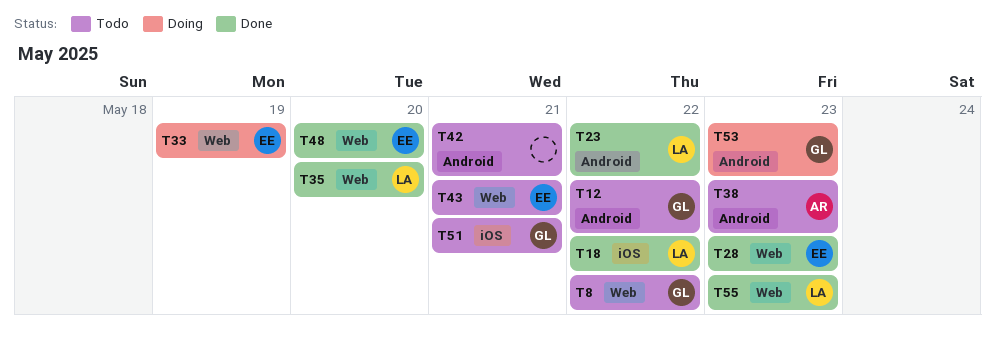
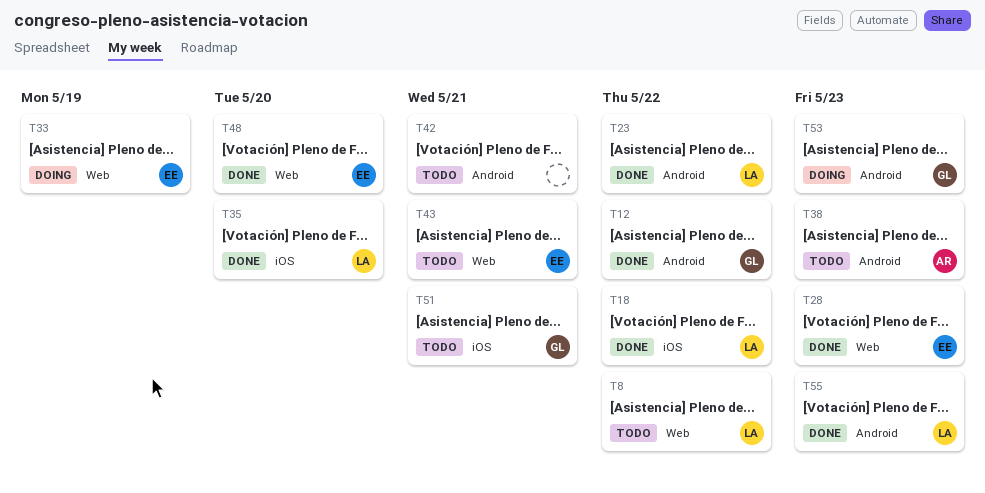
T8, owner: GL -> LA
T12, status: Todo -> Done
T35, label: Web -> iOS
T55, label: Web -> Android

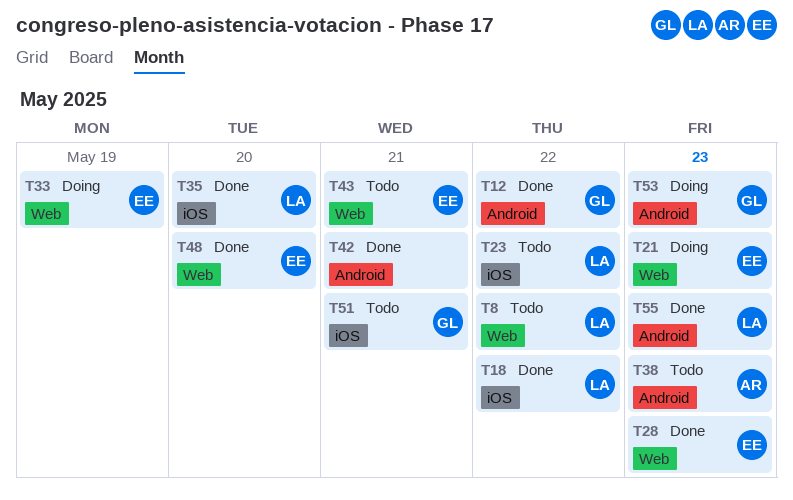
T21: none -> present
T23, status: Done -> Todo
T23, label: Android -> iOS
T42, status: Todo -> Done

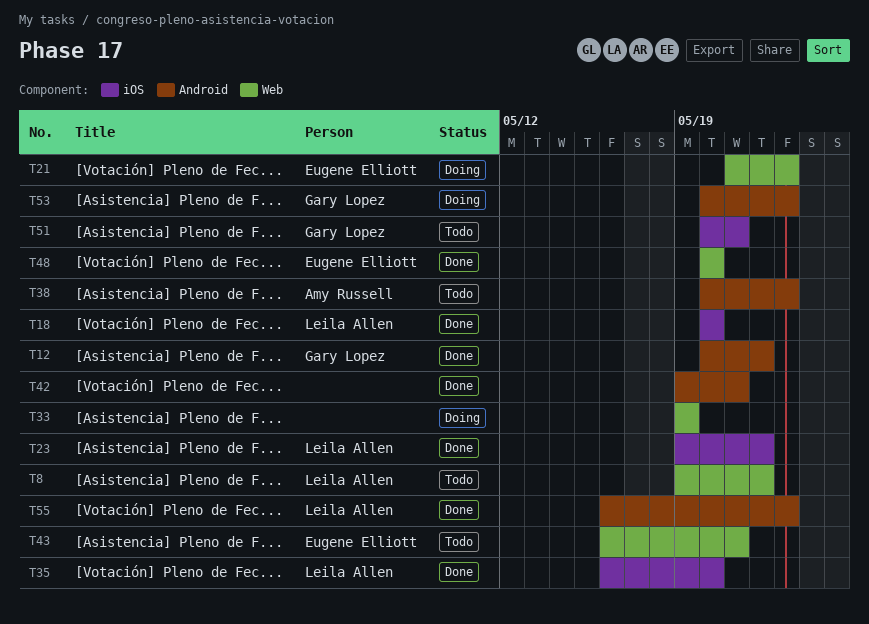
T18, due: May 22 -> May 20
T23, status: Todo -> Done
T28: present -> none
T33, owner: Eugene Elliott -> none

